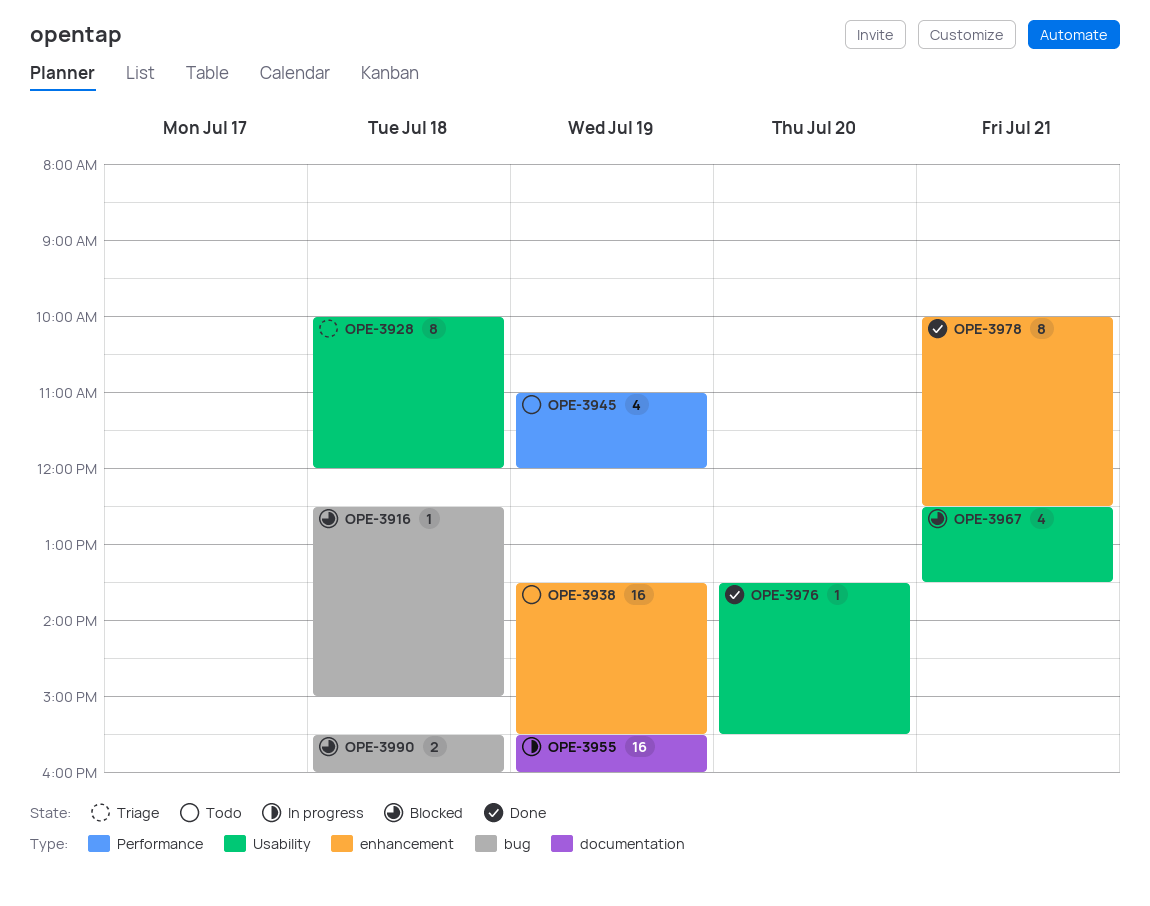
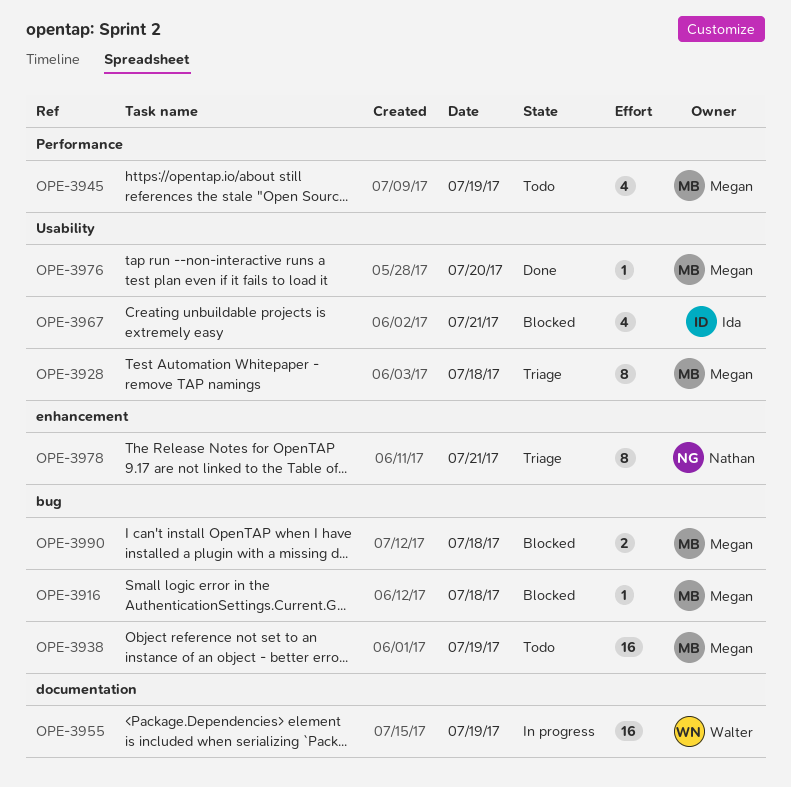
OPE-3938, label: enhancement -> bug
OPE-3978, status: Done -> Triage

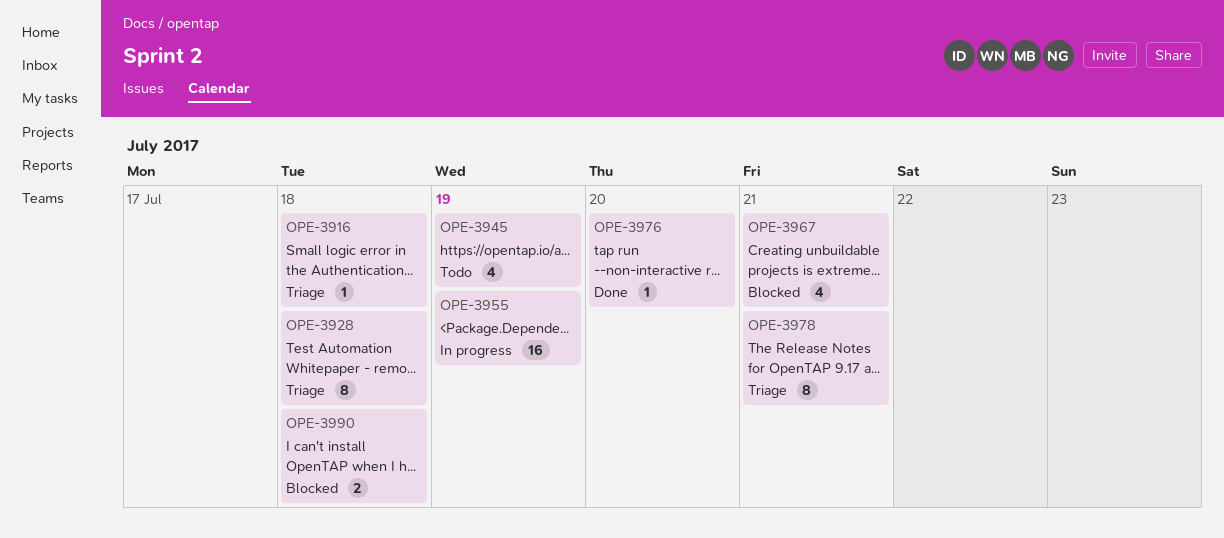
OPE-3916, status: Blocked -> Triage
OPE-3938: present -> none

